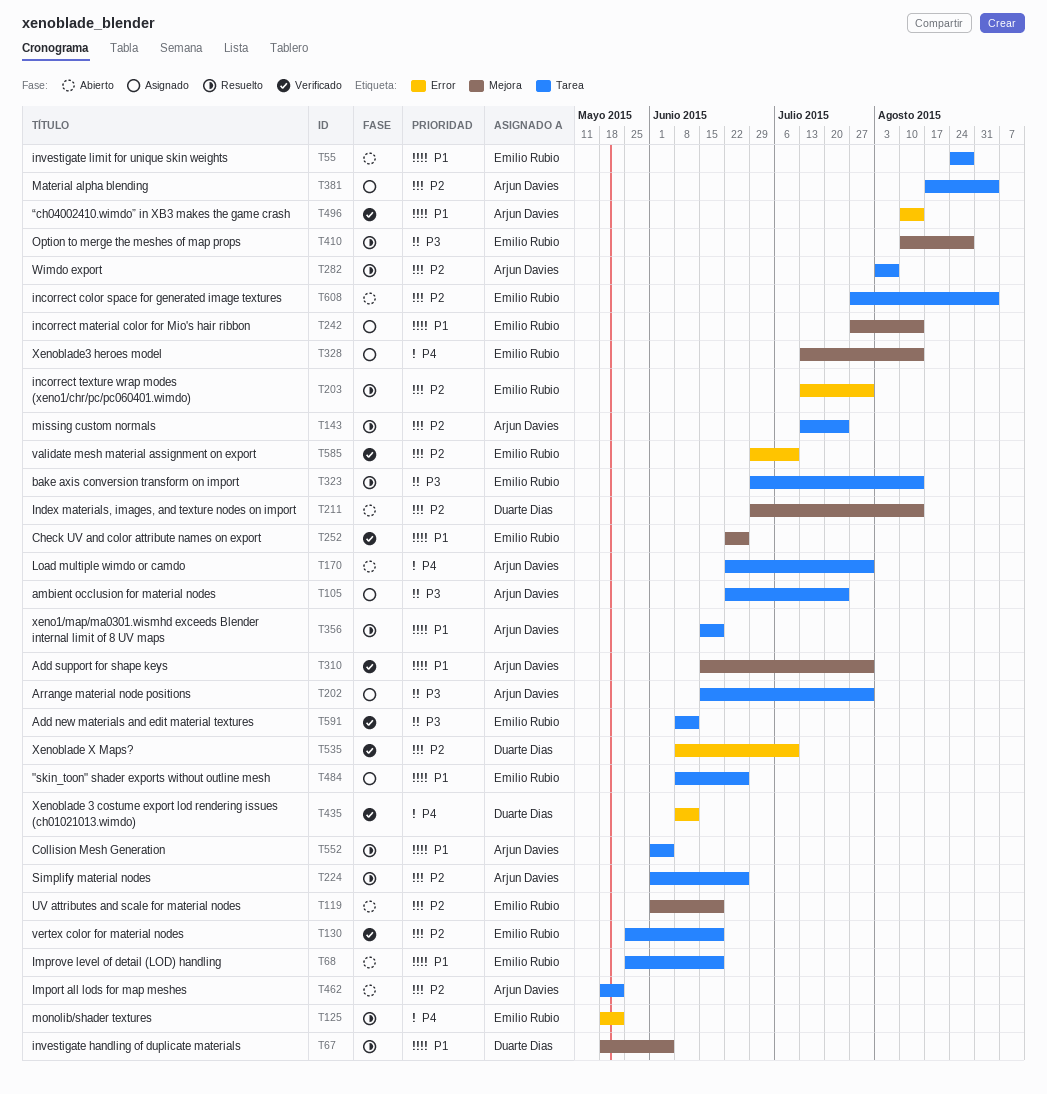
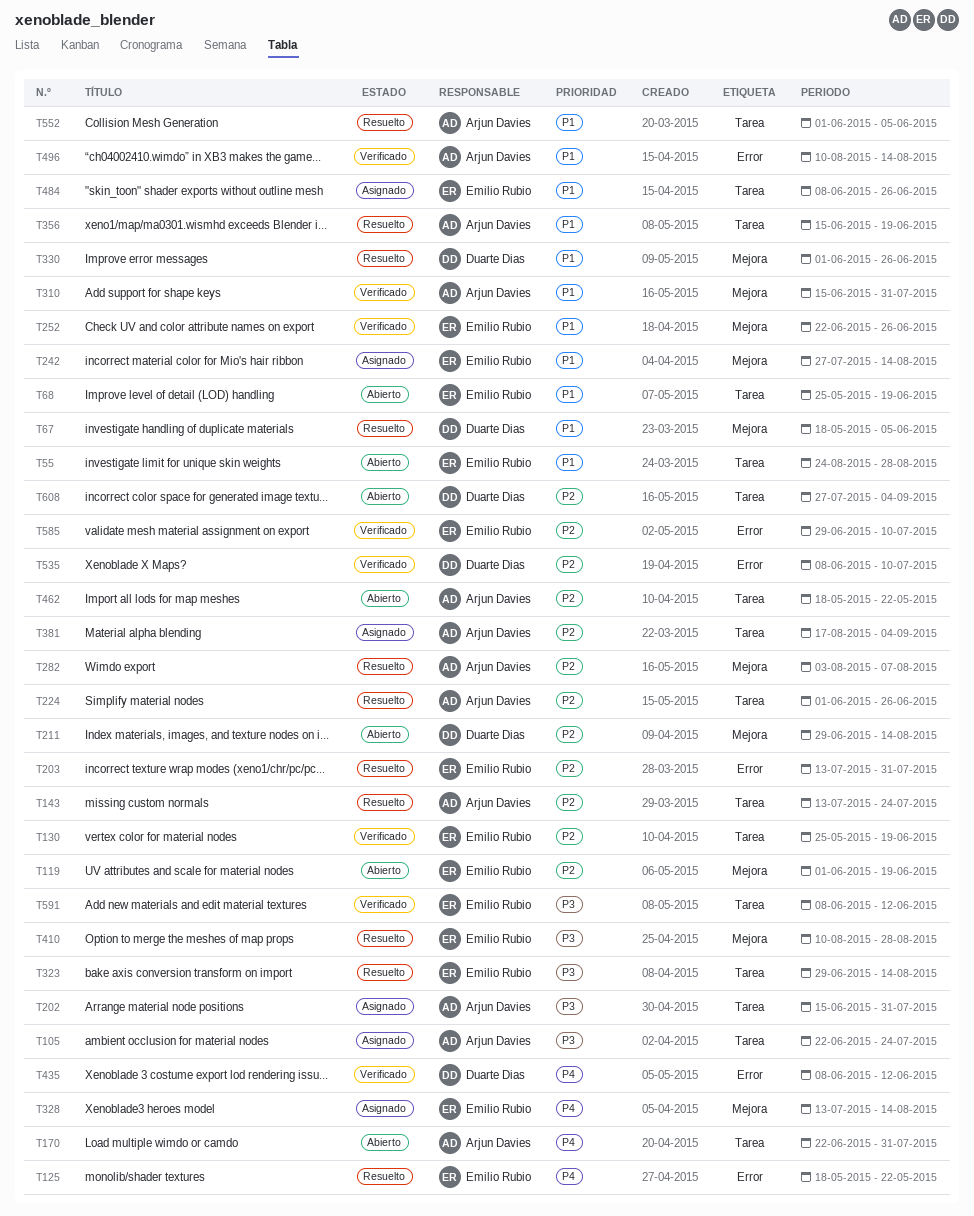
T282, label: Tarea -> Mejora
T330: none -> present
T608, owner: Emilio Rubio -> Duarte Dias

